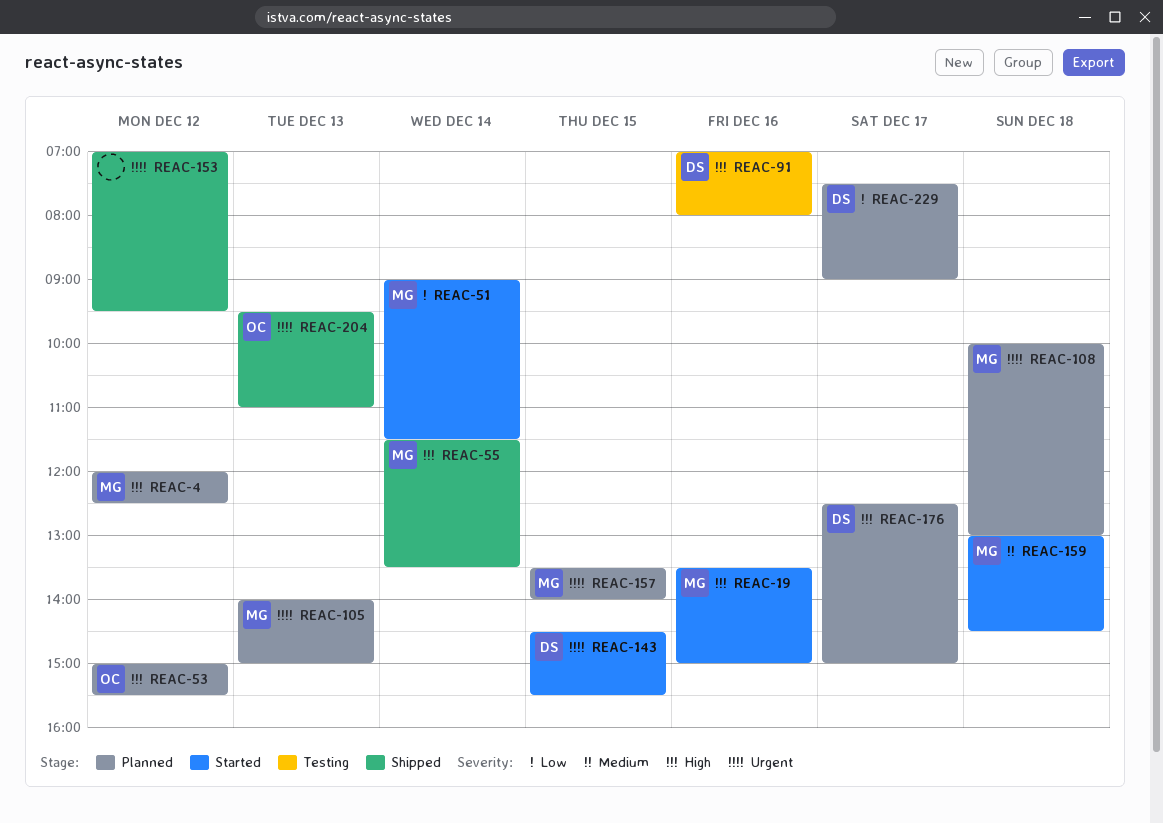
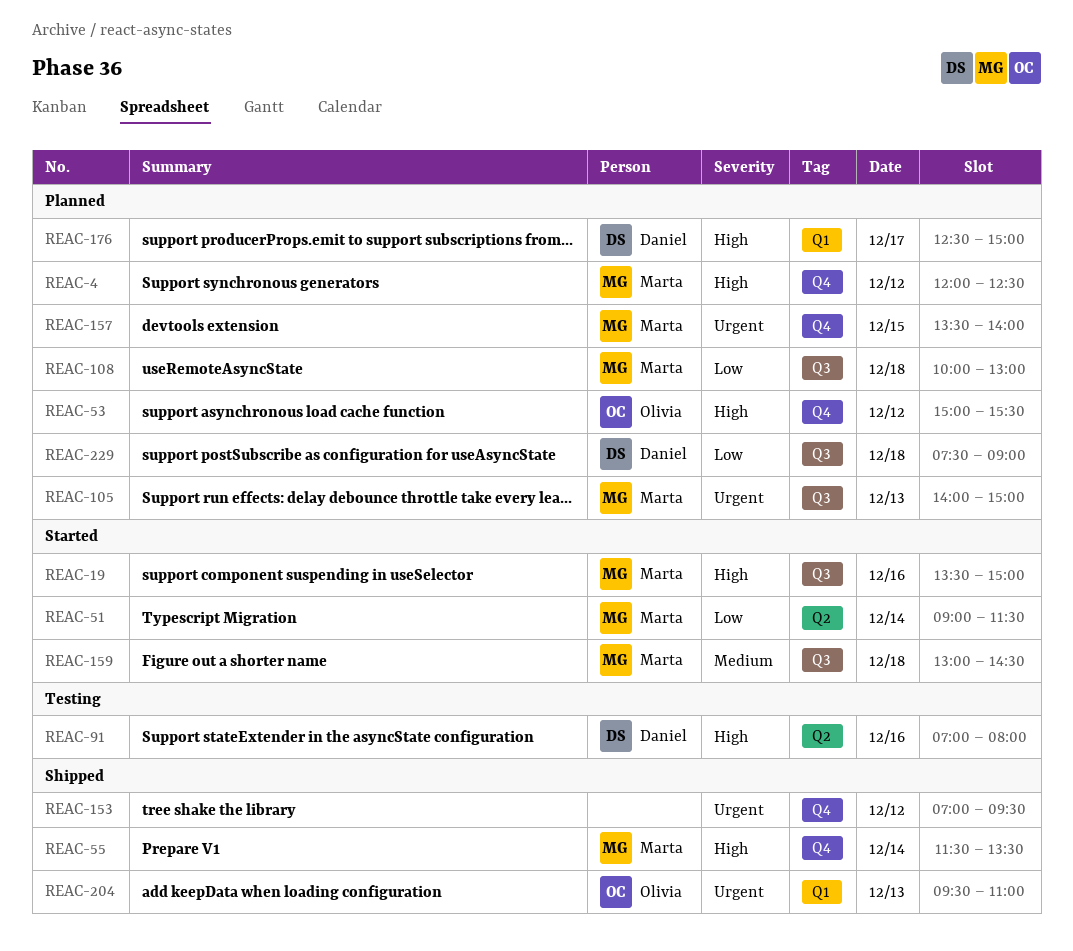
REAC-108, priority: Urgent -> Low
REAC-143: present -> none
REAC-229, day: Dec 17 -> Dec 18

